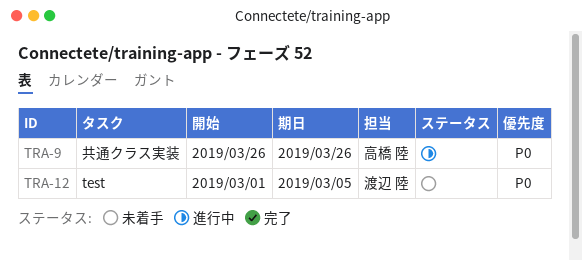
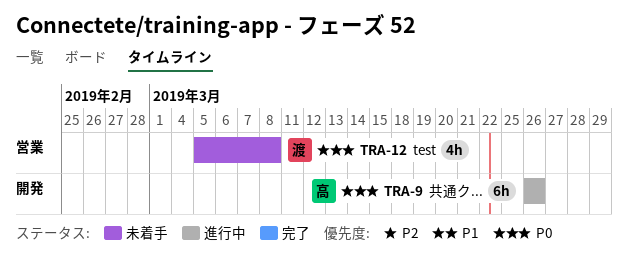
TRA-12, start: Mar 1 -> Mar 5
TRA-12, due: Mar 5 -> Mar 8

